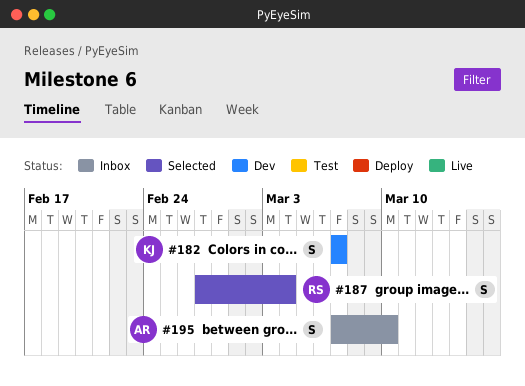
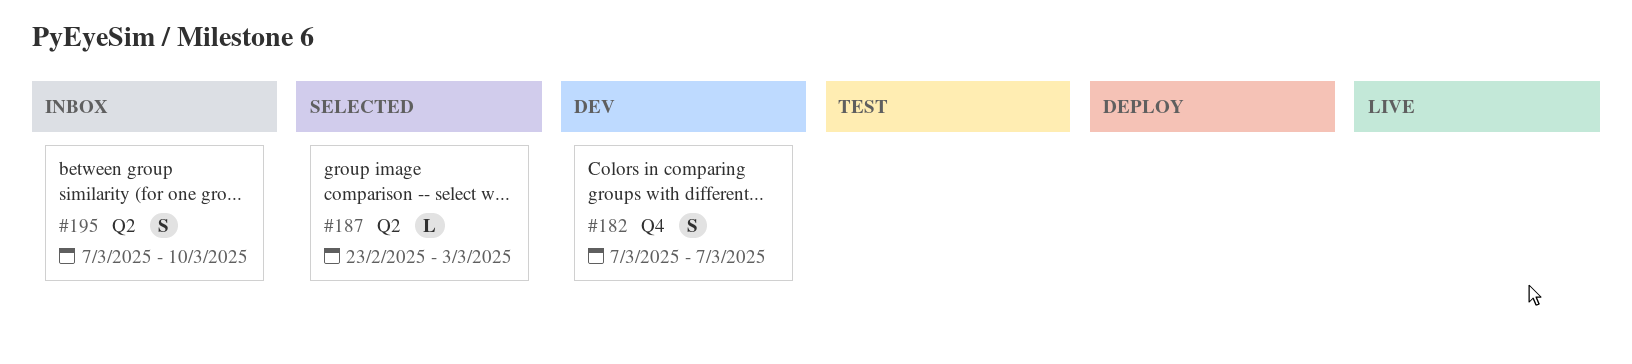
#187, estimate: S -> L
#187, start: Feb 27 -> Feb 23
#187, due: Mar 4 -> Mar 3

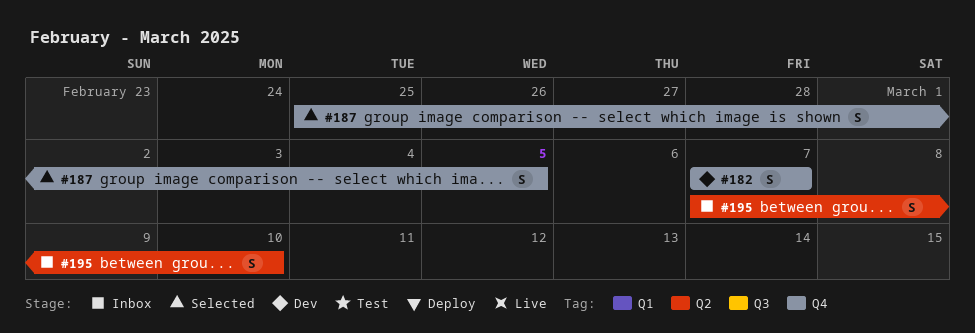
#187, label: Q2 -> Q4
#187, estimate: L -> S
#187, start: Feb 23 -> Feb 25
#187, due: Mar 3 -> Mar 5

